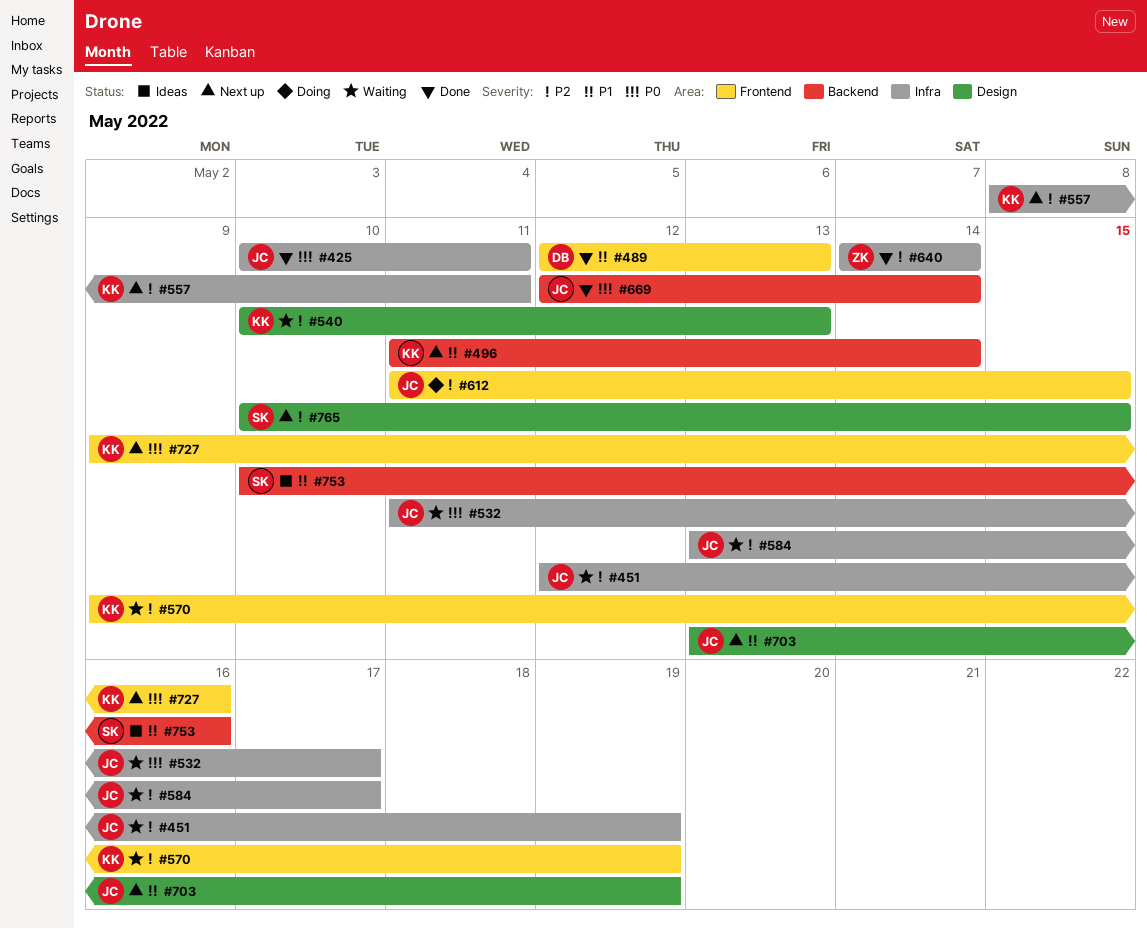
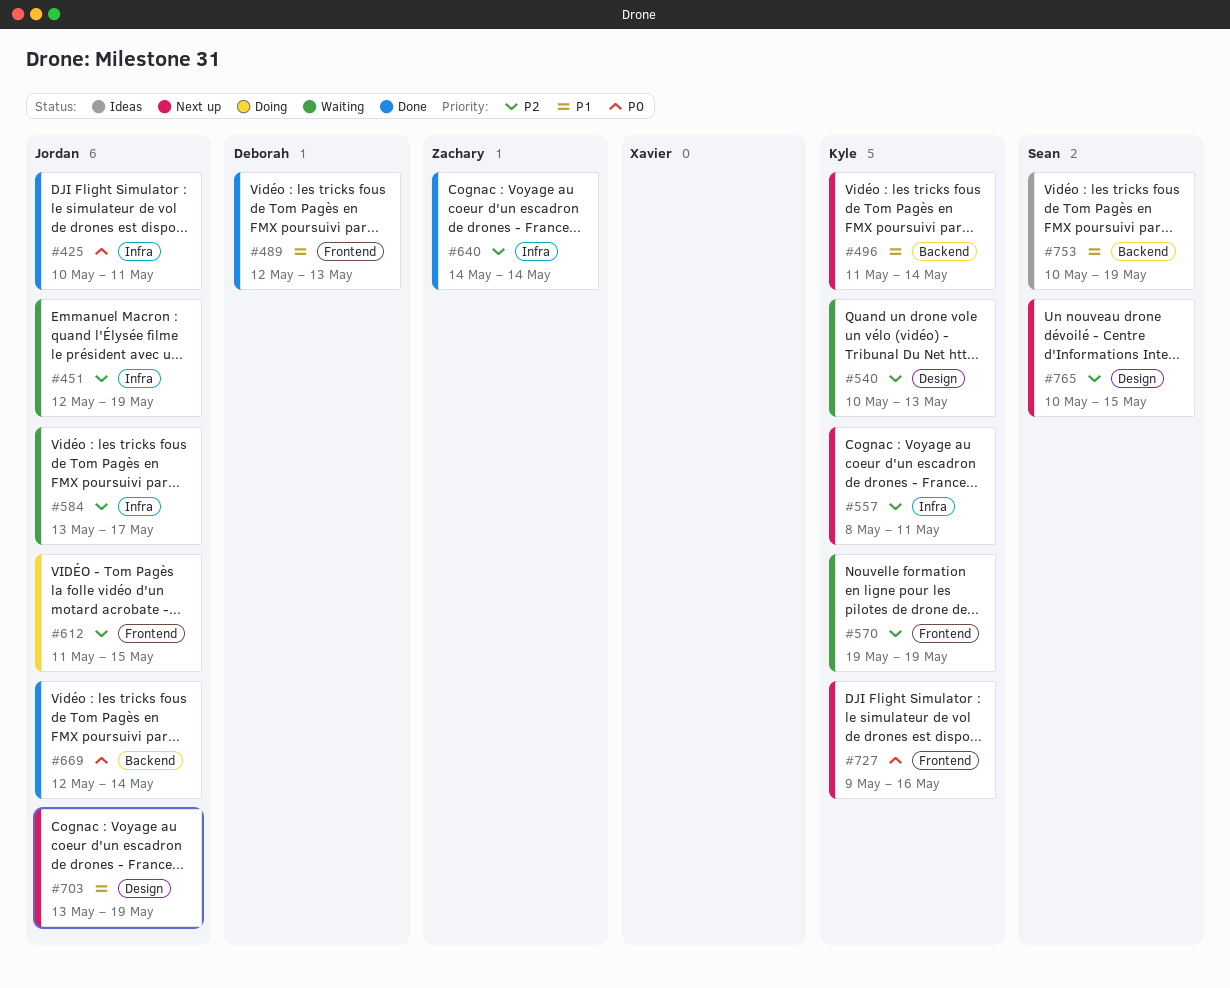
#532: present -> none
#570, start: May 9 -> May 19
#753, due: May 16 -> May 19

